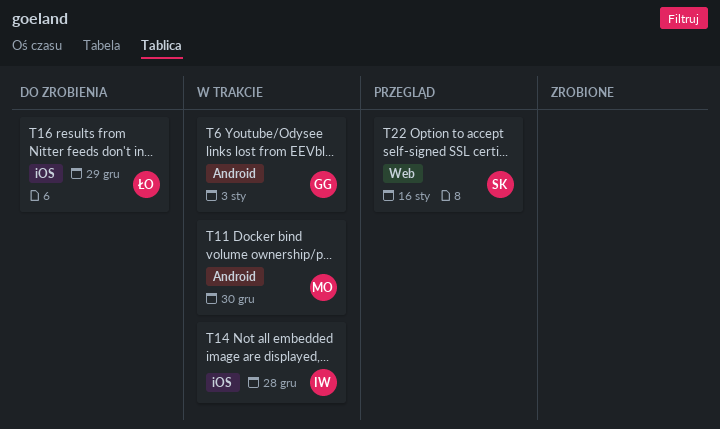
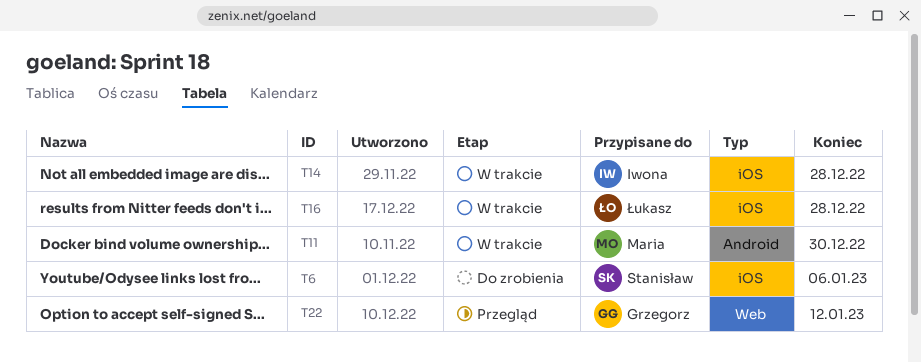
T6, status: W trakcie -> Do zrobienia
T6, owner: Grzegorz -> Stanisław
T6, label: Android -> iOS
T6, due: Jan 3 -> Jan 6
T16, status: Do zrobienia -> W trakcie
T16, due: Dec 29 -> Dec 28
T22, owner: Stanisław -> Grzegorz
T22, due: Jan 16 -> Jan 12

